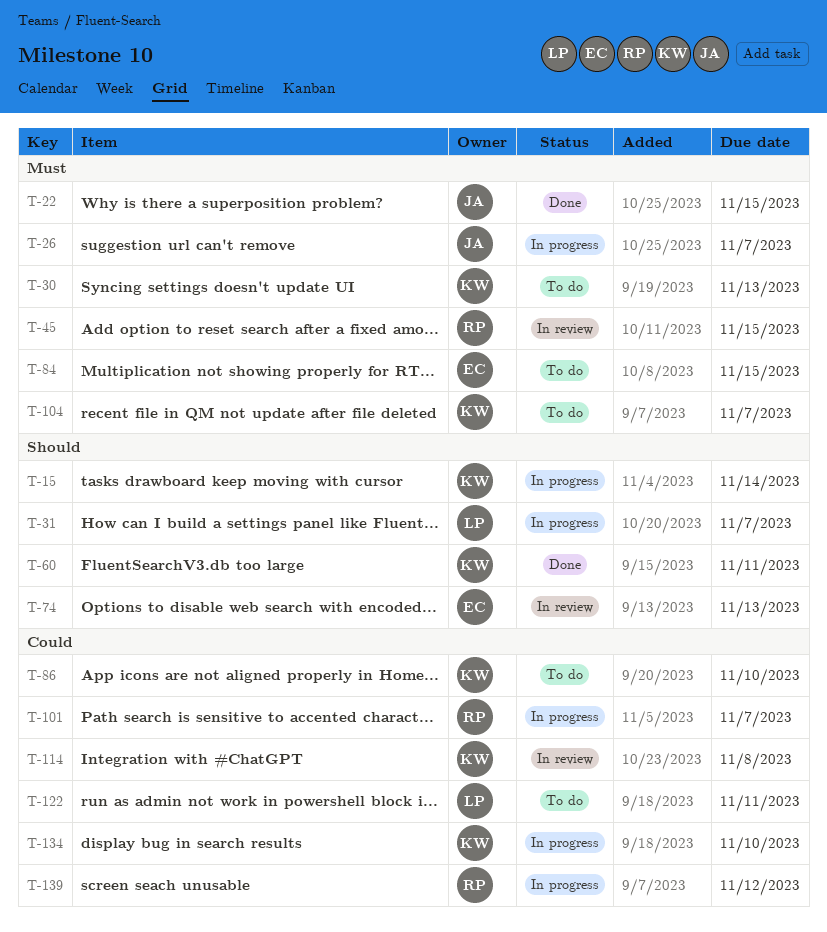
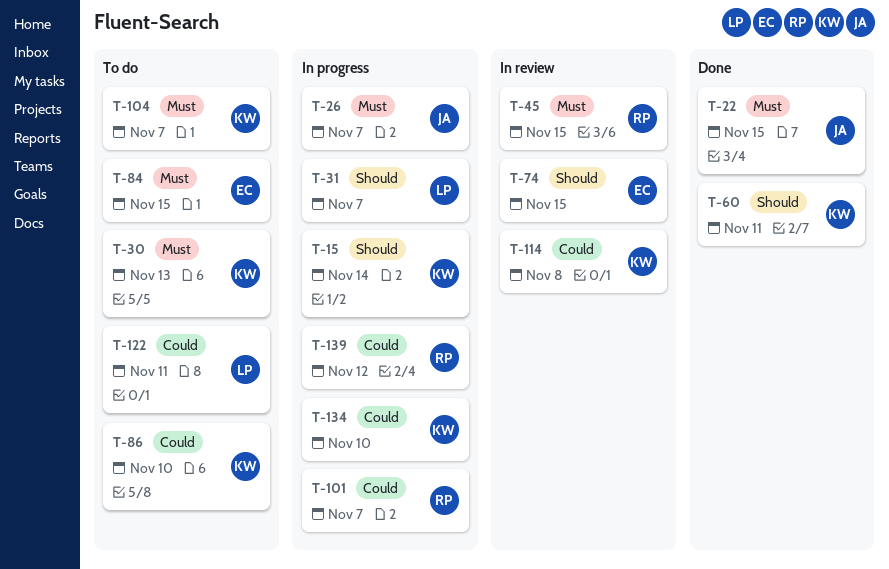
T-74, due: Nov 13 -> Nov 15

